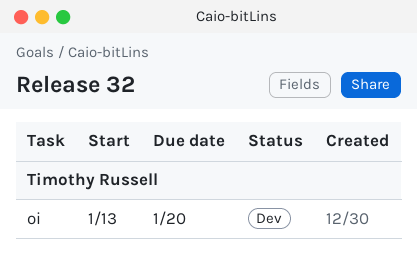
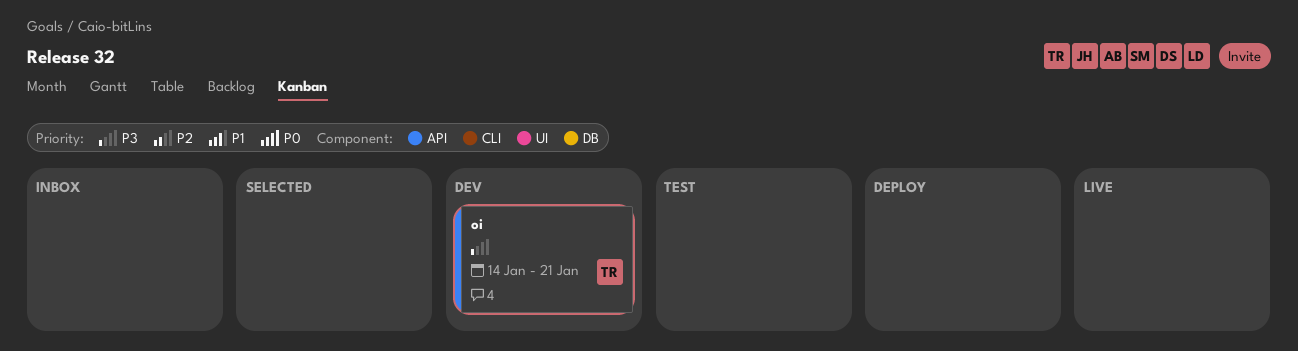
oi, start: Jan 13 -> Jan 14
oi, due: Jan 20 -> Jan 21

